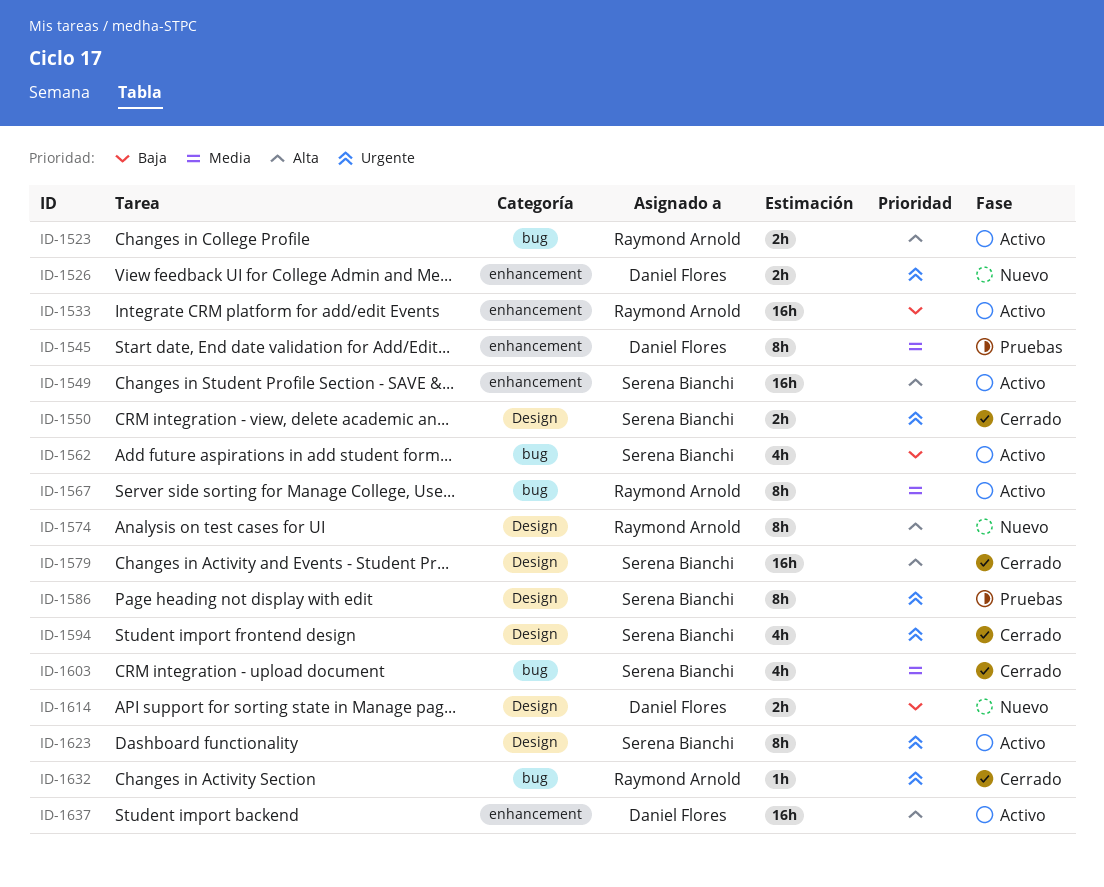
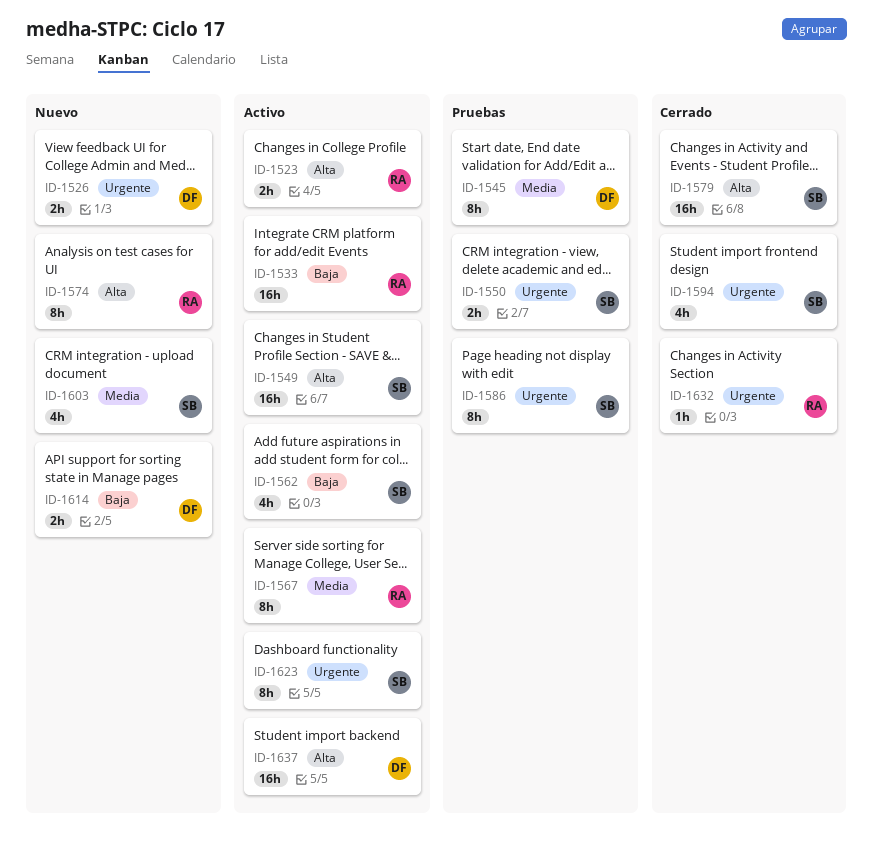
ID-1550, status: Cerrado -> Pruebas
ID-1603, status: Cerrado -> Nuevo

